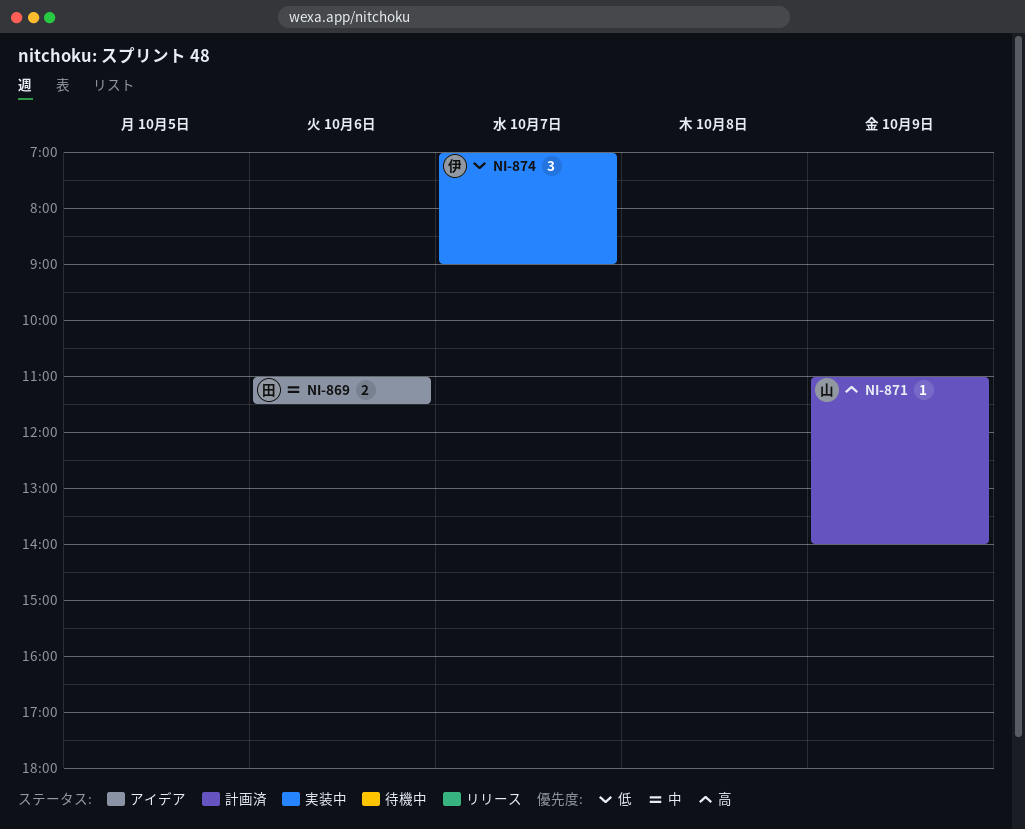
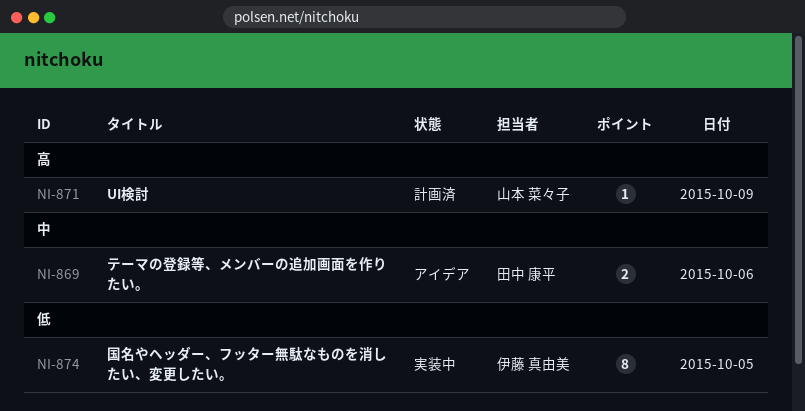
NI-874, estimate: 3 -> 8
NI-874, day: Oct 7 -> Oct 5

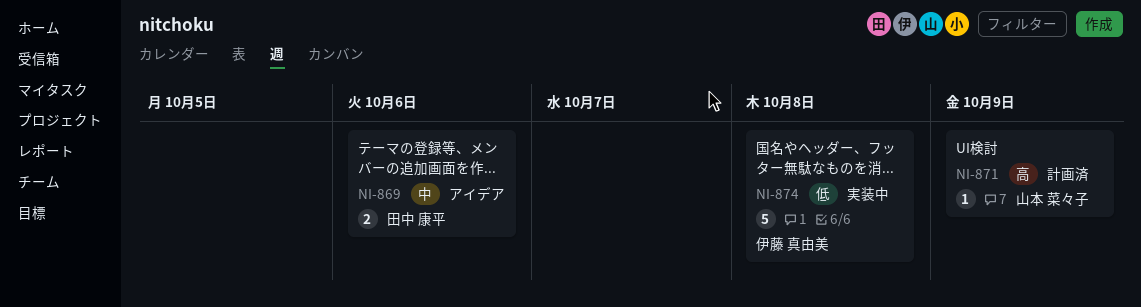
NI-874, estimate: 8 -> 5
NI-874, day: Oct 5 -> Oct 8

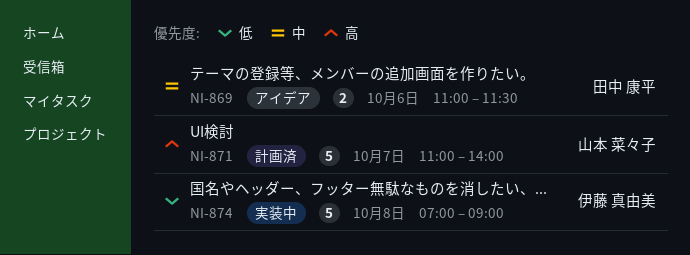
NI-871, estimate: 1 -> 5
NI-871, day: Oct 9 -> Oct 7

